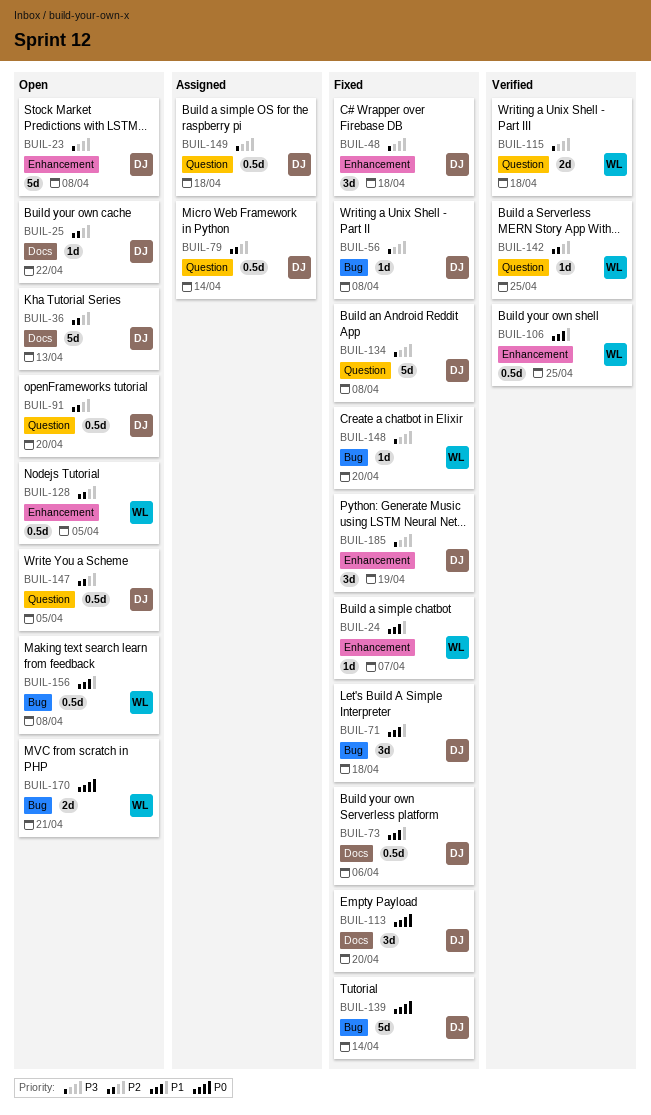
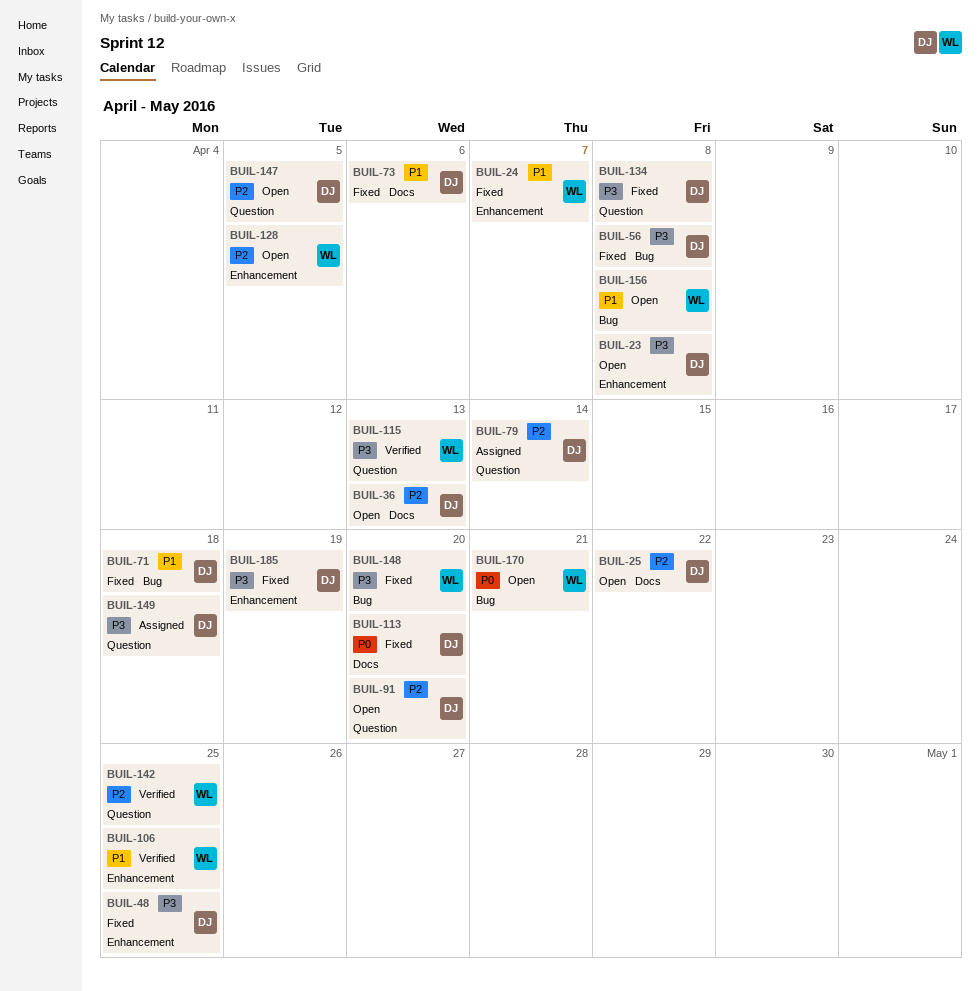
BUIL-48, due: Apr 18 -> Apr 25
BUIL-115, due: Apr 18 -> Apr 13
BUIL-139: present -> none

